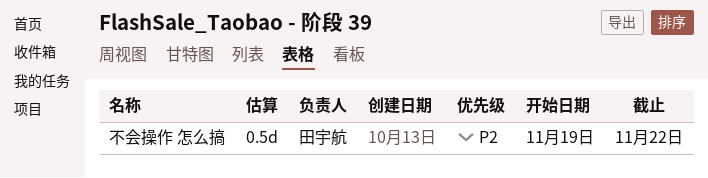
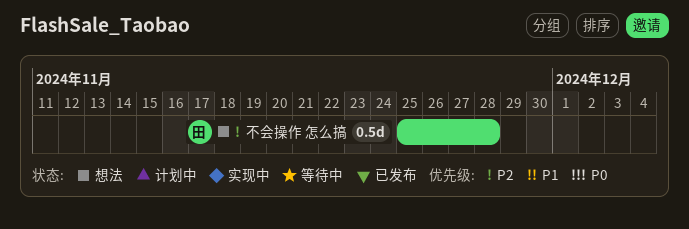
不会操作 怎么搞, start: Nov 19 -> Nov 25
不会操作 怎么搞, due: Nov 22 -> Nov 28

